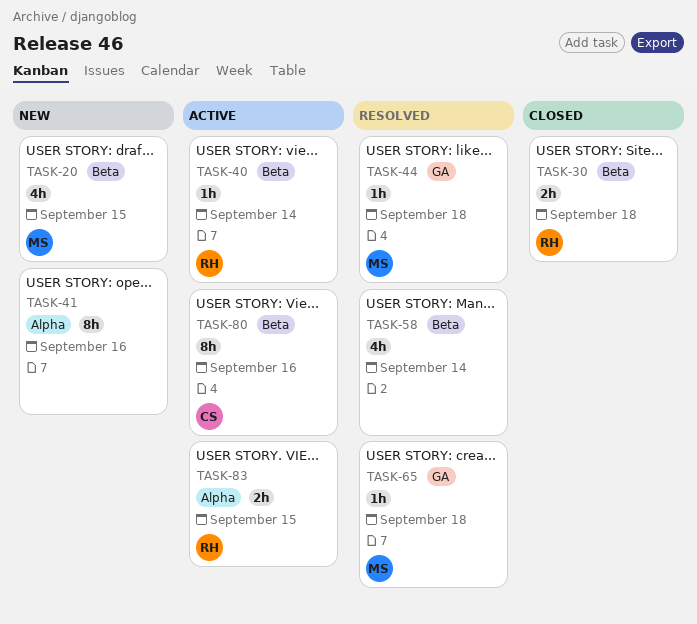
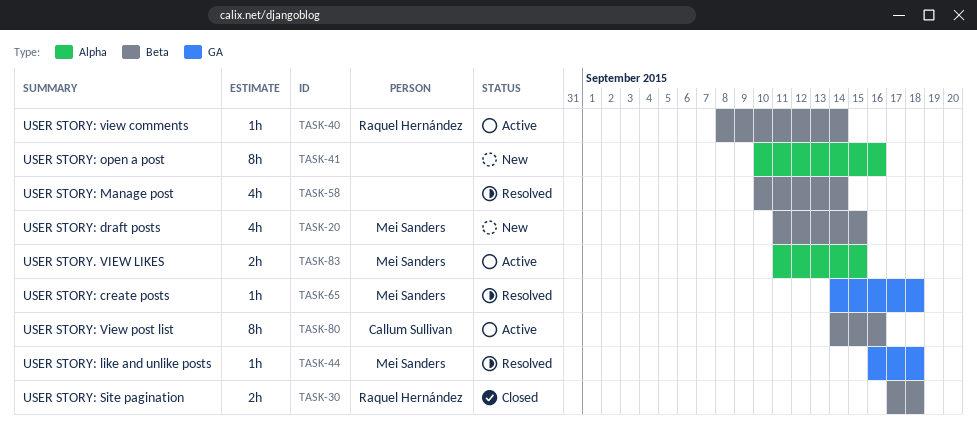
TASK-83, owner: Raquel Hernández -> Mei Sanders

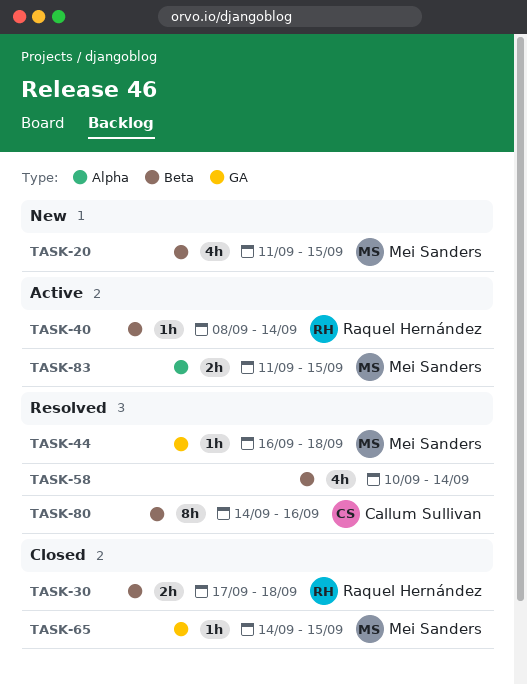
TASK-41: present -> none
TASK-65, status: Resolved -> Closed
TASK-65, due: Sep 18 -> Sep 15
TASK-80, status: Active -> Resolved

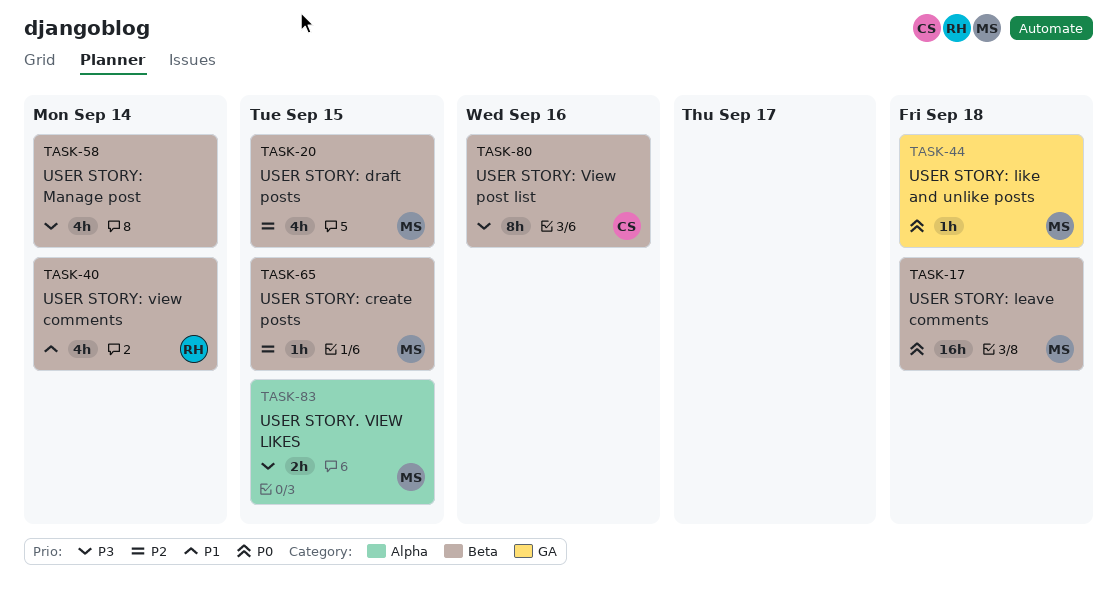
TASK-17: none -> present
TASK-30: present -> none
TASK-40, estimate: 1h -> 4h
TASK-65, label: GA -> Beta

